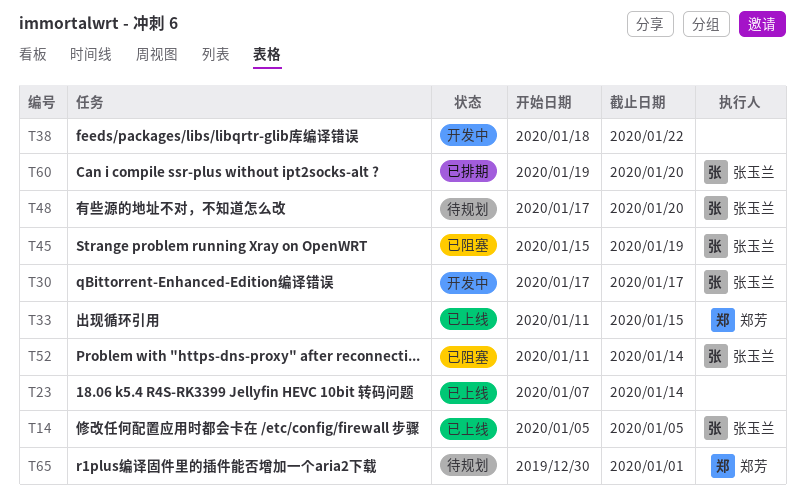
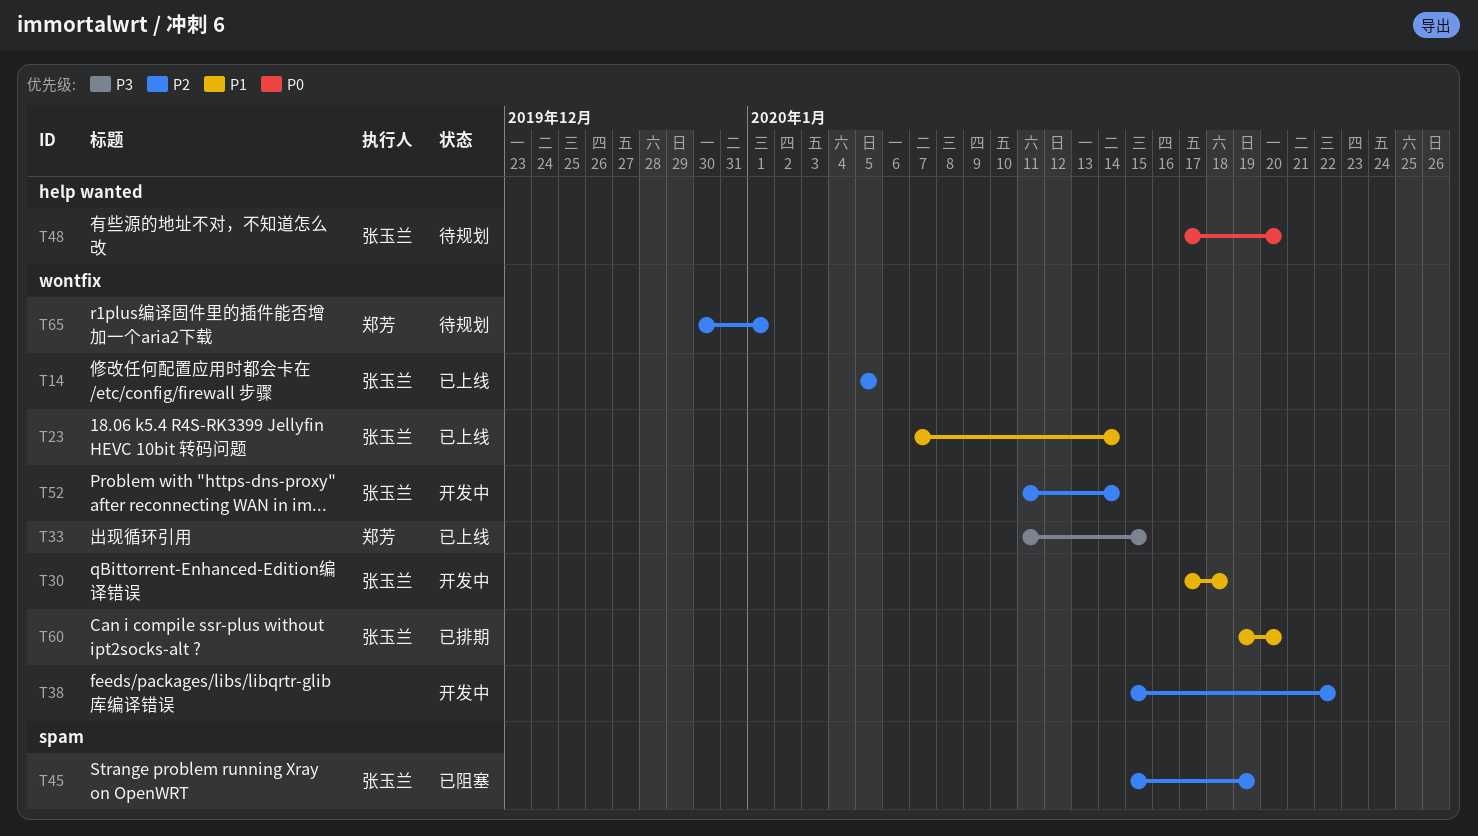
T23, owner: none -> 张玉兰
T30, due: Jan 17 -> Jan 18
T38, start: Jan 18 -> Jan 15
T52, status: 已阻塞 -> 开发中

